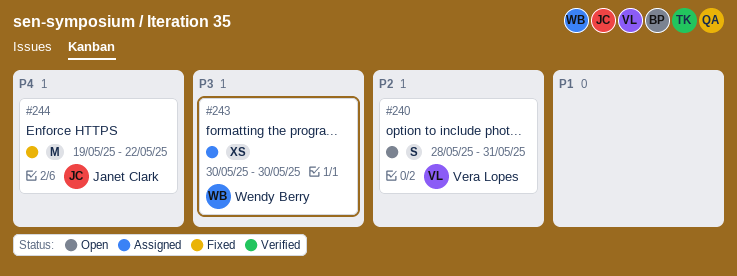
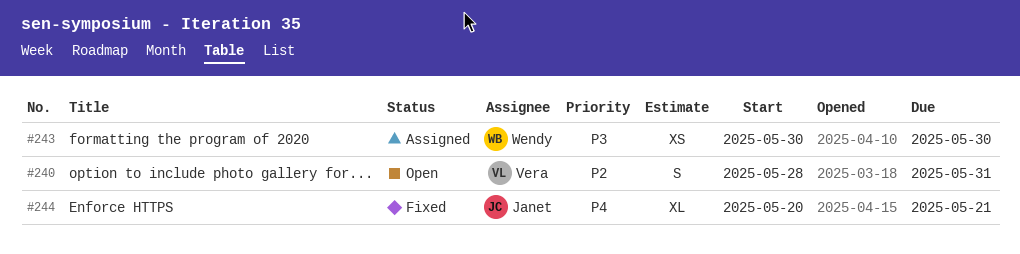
#244, estimate: M -> XL
#244, start: May 19 -> May 20
#244, due: May 22 -> May 21

